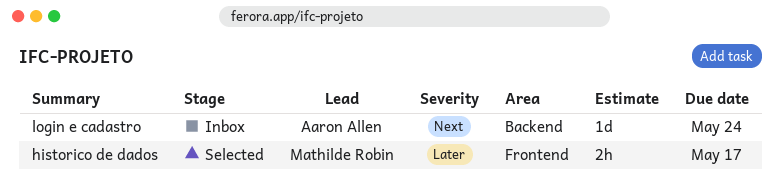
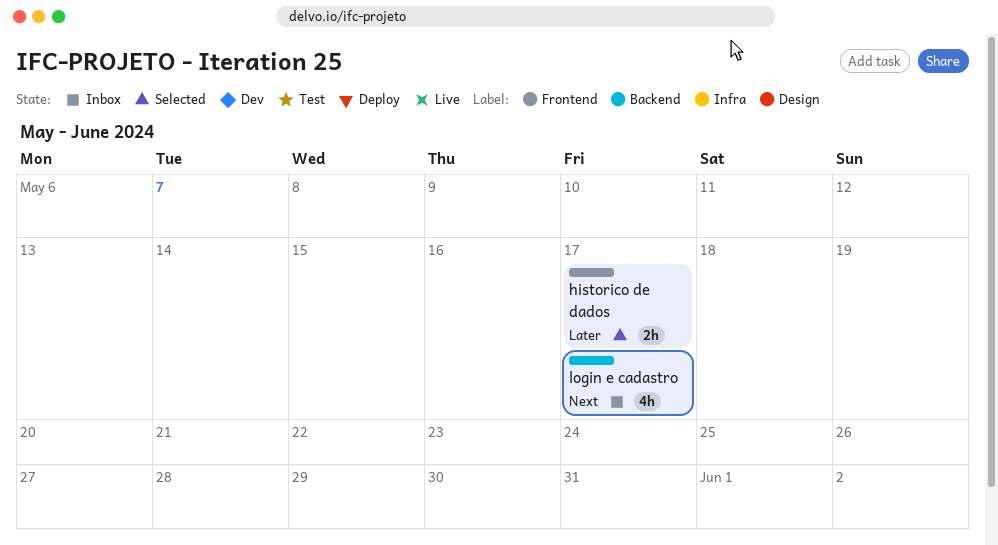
login e cadastro, estimate: 1d -> 4h
login e cadastro, due: May 24 -> May 17

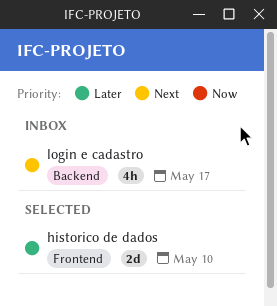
historico de dados, estimate: 2h -> 2d
historico de dados, due: May 17 -> May 10

